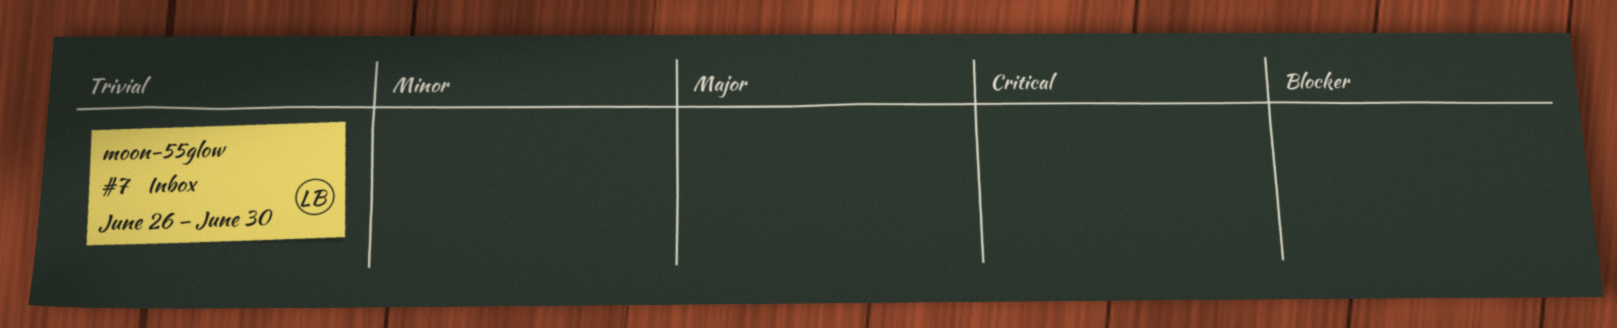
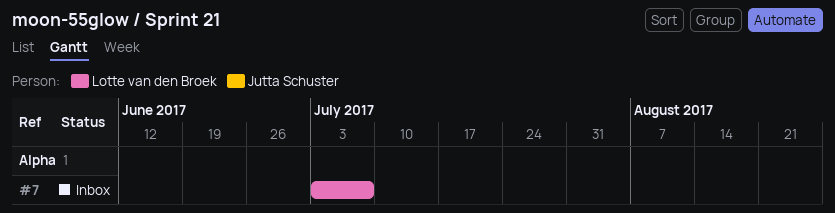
#7, start: Jun 26 -> Jul 3
#7, due: Jun 30 -> Jul 7

